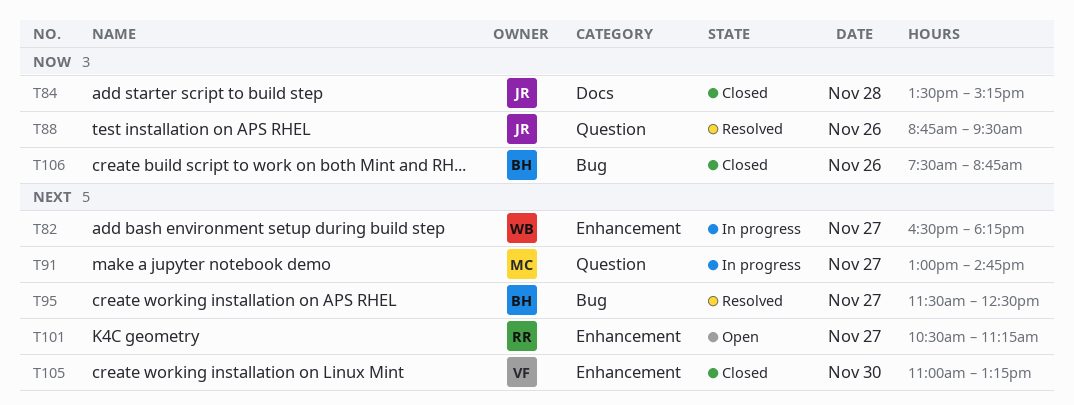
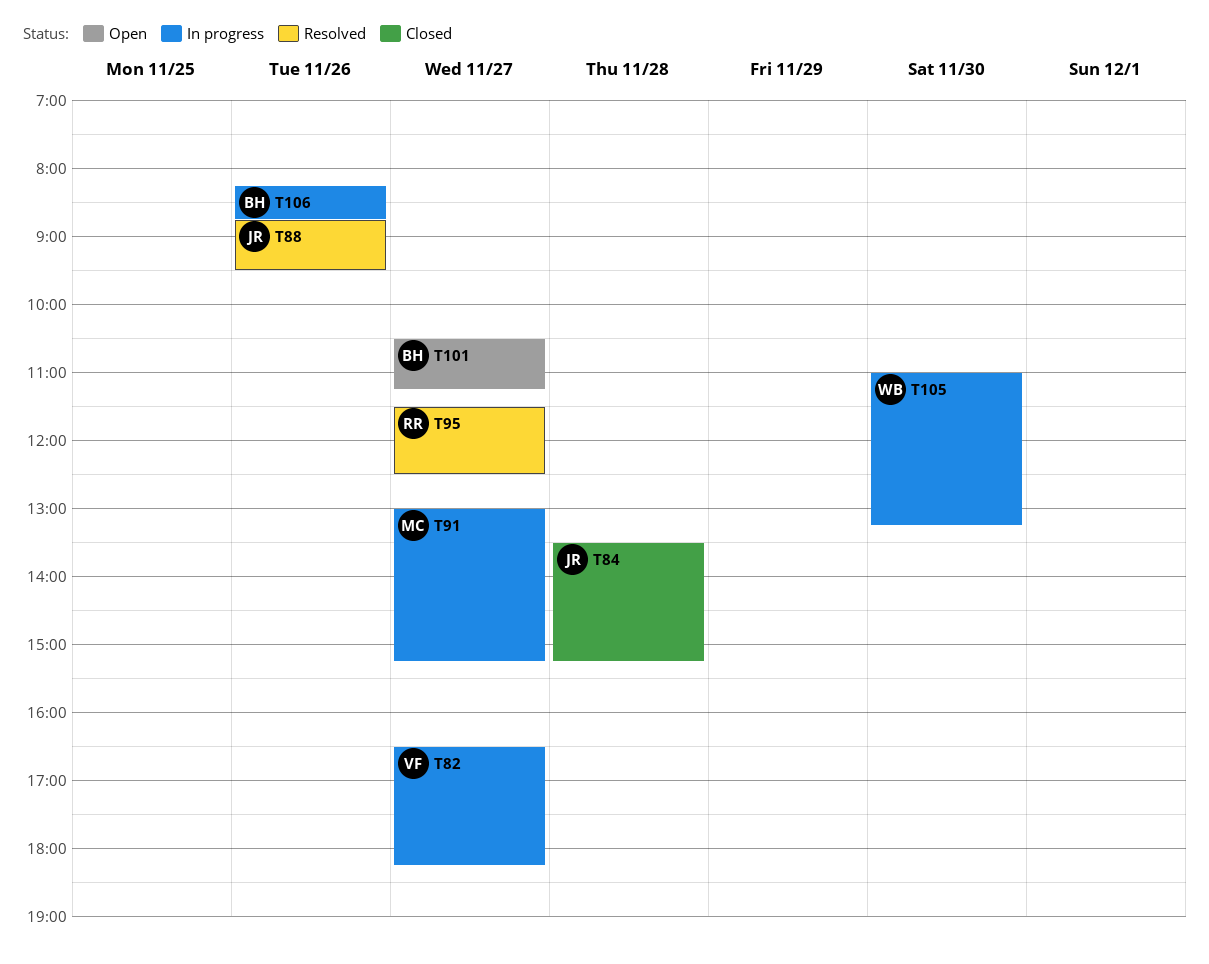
T82, owner: WB -> VF
T91, ends: 14:45 -> 15:15
T95, owner: BH -> RR
T101, owner: RR -> BH
T105, status: Closed -> In progress
T105, owner: VF -> WB
T106, status: Closed -> In progress
T106, begins: 07:30 -> 08:15

